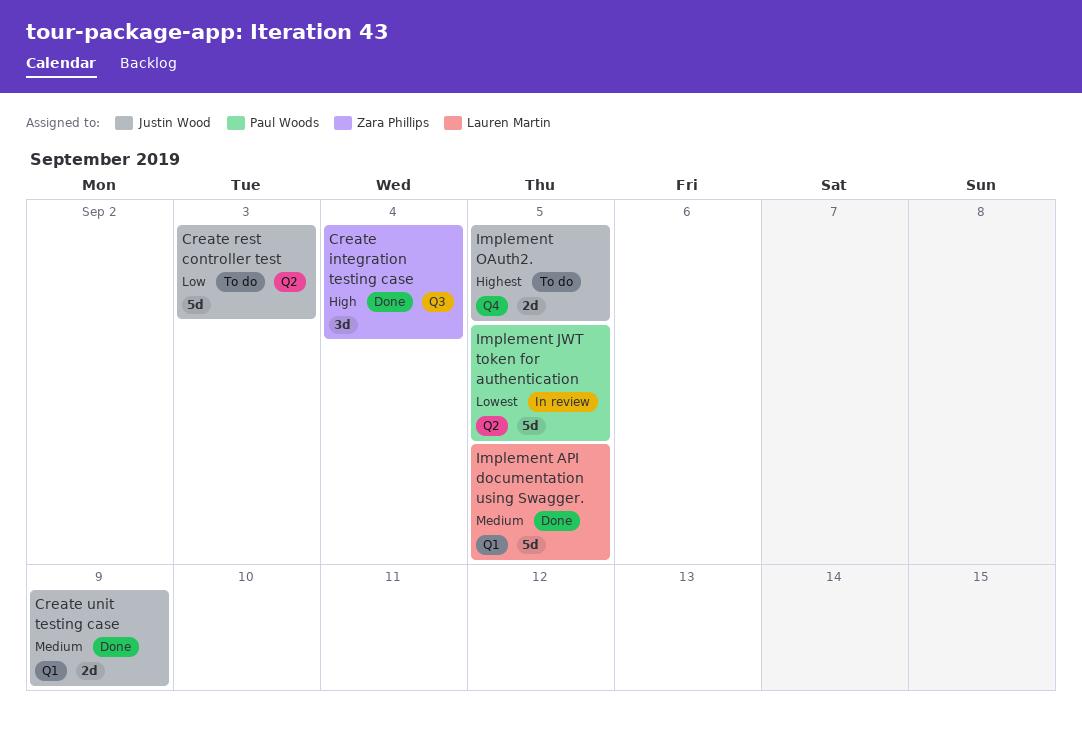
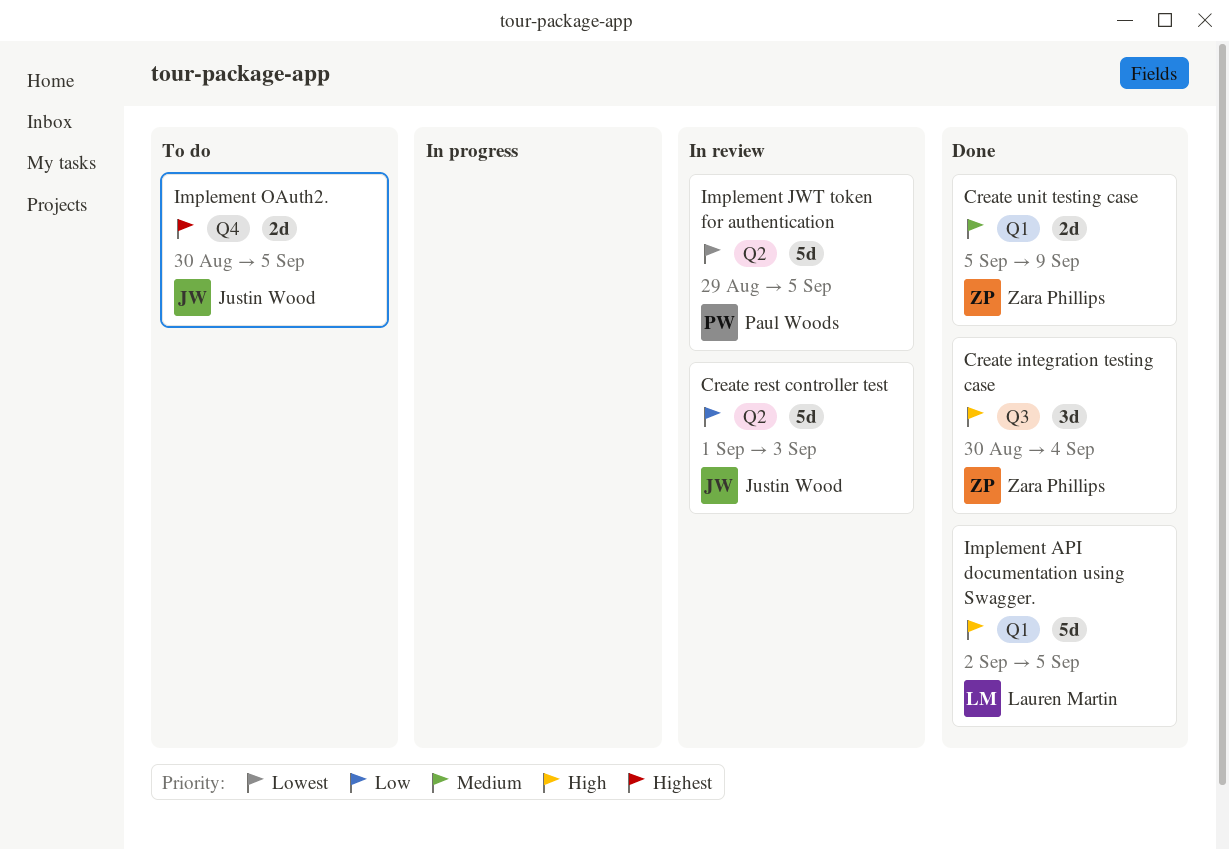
Create rest controller test, status: To do -> In review
Create unit testing case, owner: Justin Wood -> Zara Phillips
Implement API documentation using Swagger., priority: Medium -> High

